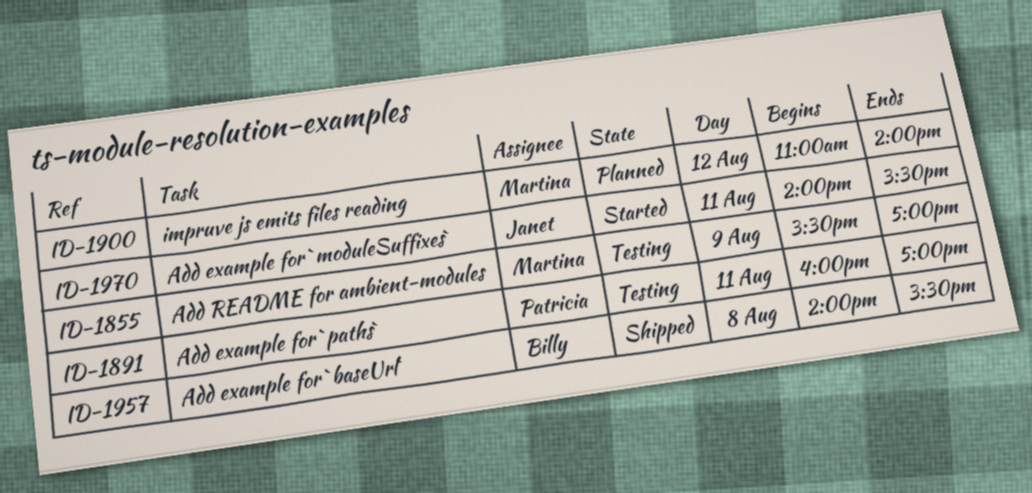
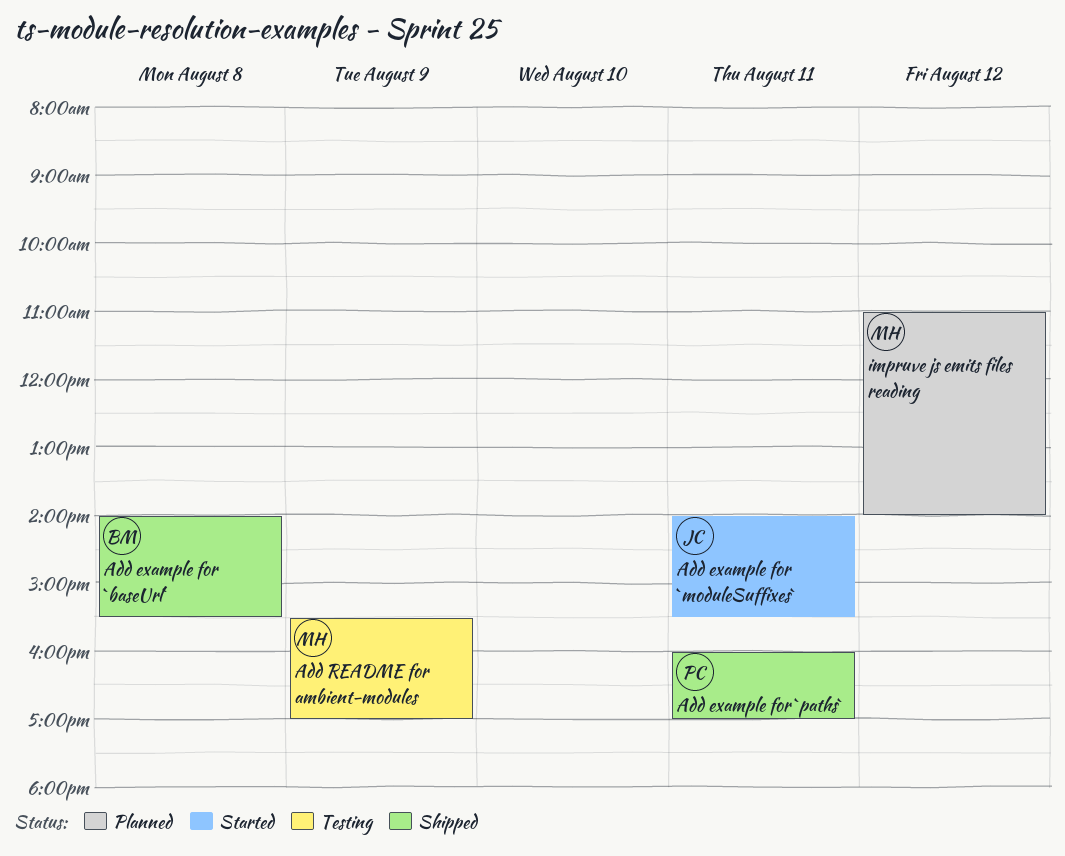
Add example for `paths`, status: Testing -> Shipped

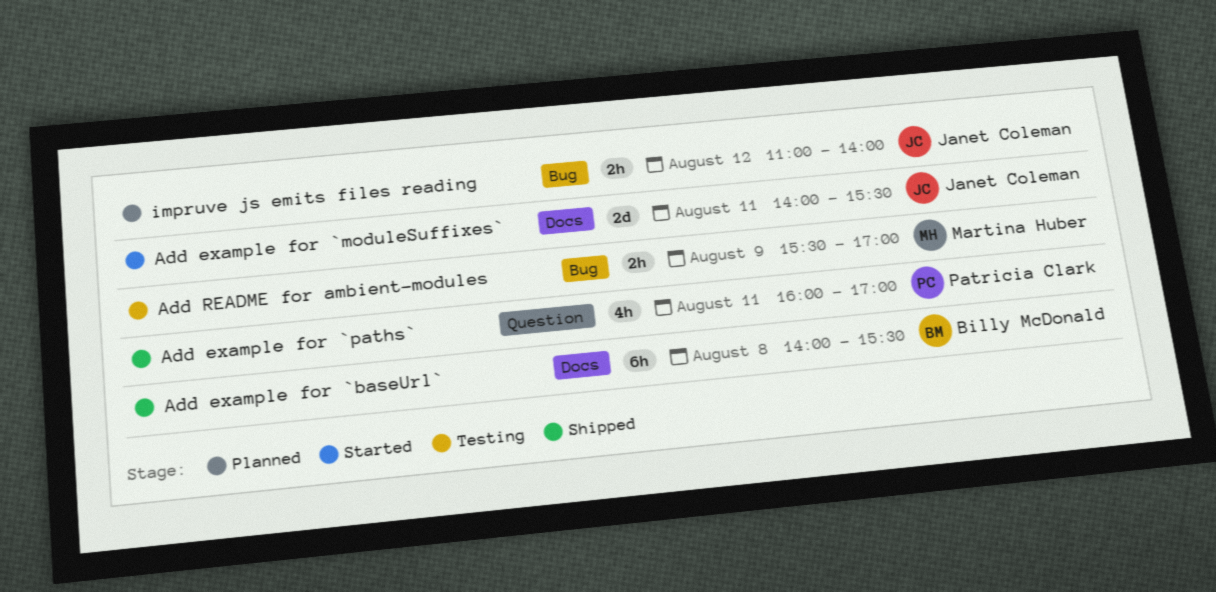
impruve js emits files reading, owner: Martina Huber -> Janet Coleman

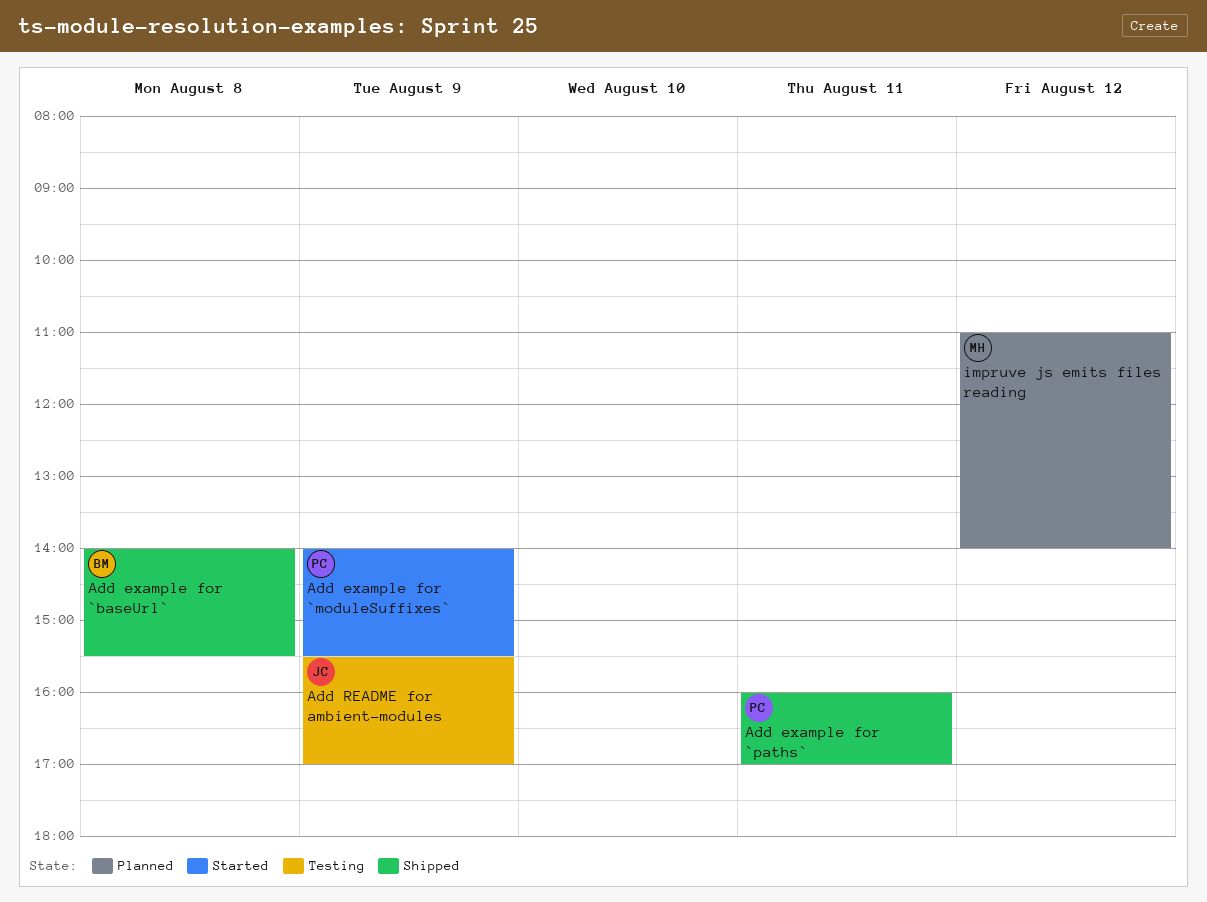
Add example for `moduleSuffixes`, owner: Janet Coleman -> Patricia Clark
Add example for `moduleSuffixes`, day: Aug 11 -> Aug 9
Add README for ambient-modules, owner: Martina Huber -> Janet Coleman
impruve js emits files reading, owner: Janet Coleman -> Martina Huber

